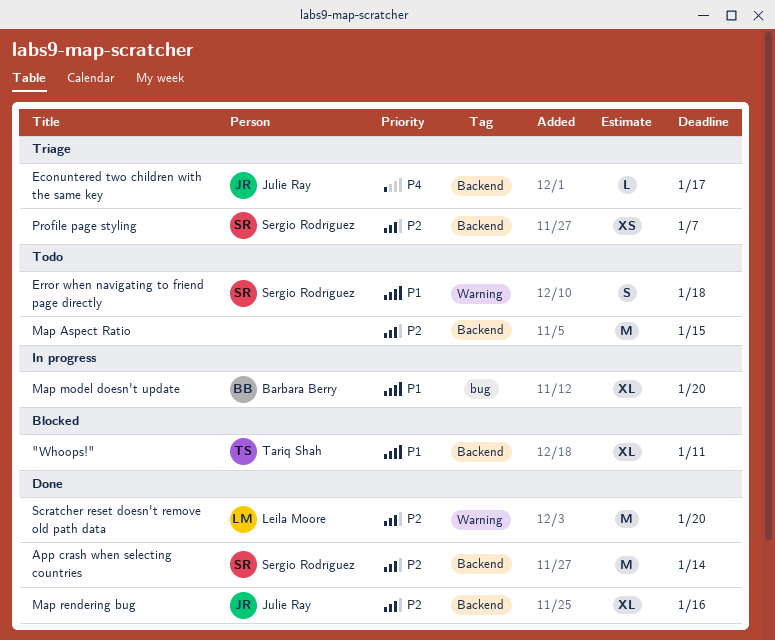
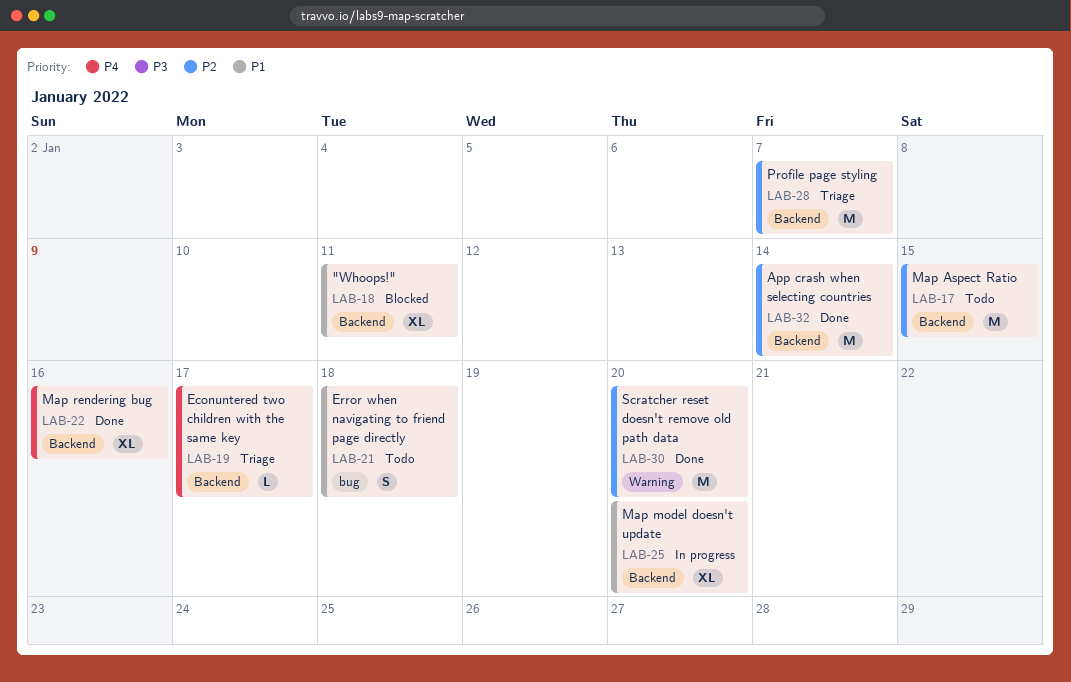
Error when navigating to friend page directly, label: Warning -> bug
Map model doesn't update, label: bug -> Backend
Map rendering bug, priority: P2 -> P4
Profile page styling, estimate: XS -> M

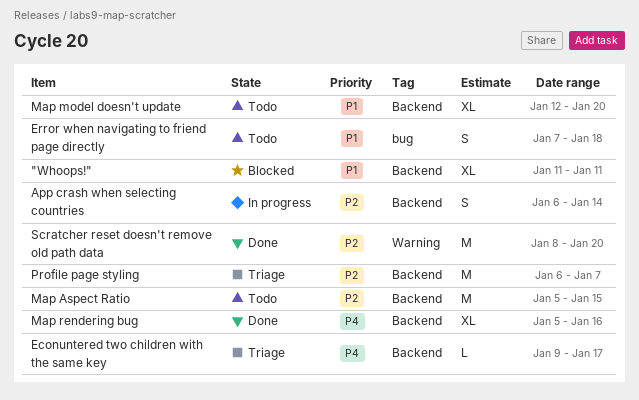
App crash when selecting countries, status: Done -> In progress
App crash when selecting countries, estimate: M -> S
Map model doesn't update, status: In progress -> Todo

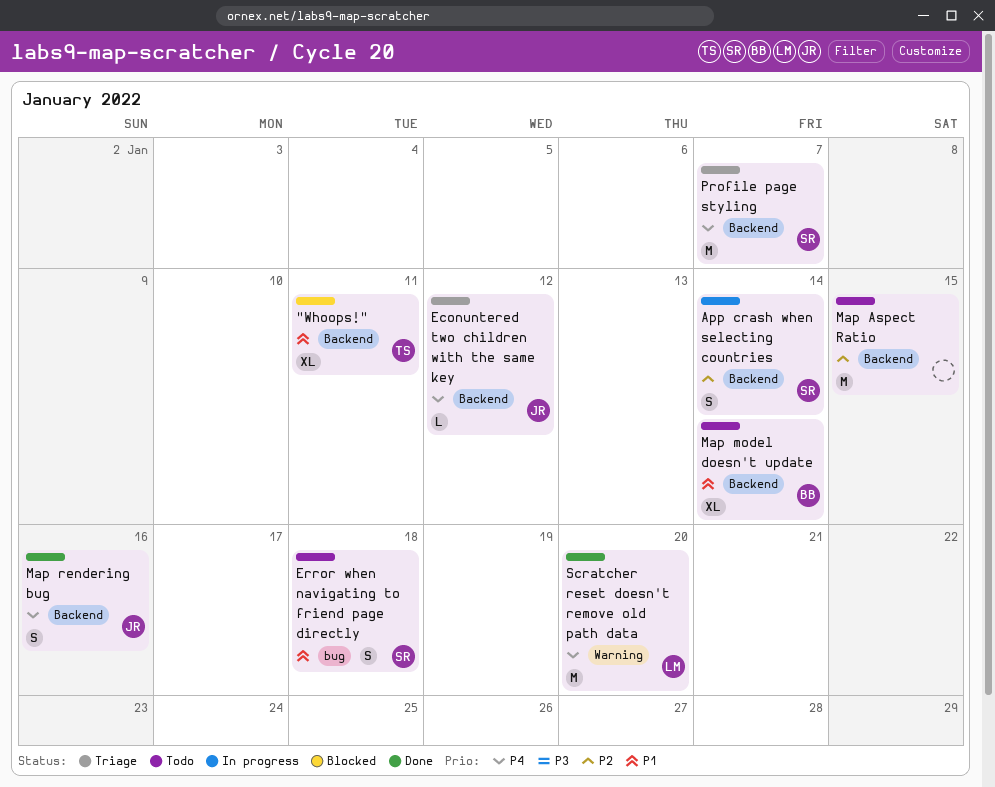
Econuntered two children with the same key, due: Jan 17 -> Jan 12
Map model doesn't update, due: Jan 20 -> Jan 14
Map rendering bug, estimate: XL -> S
Profile page styling, priority: P2 -> P4
Scratcher reset doesn't remove old path data, priority: P2 -> P4

